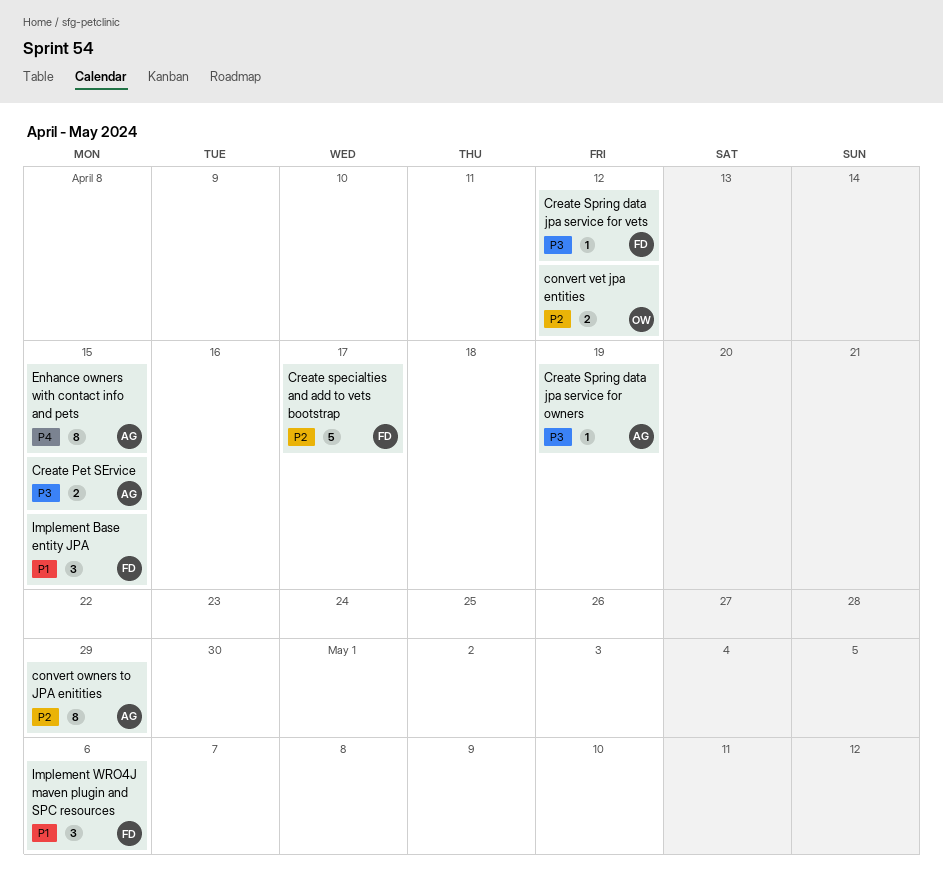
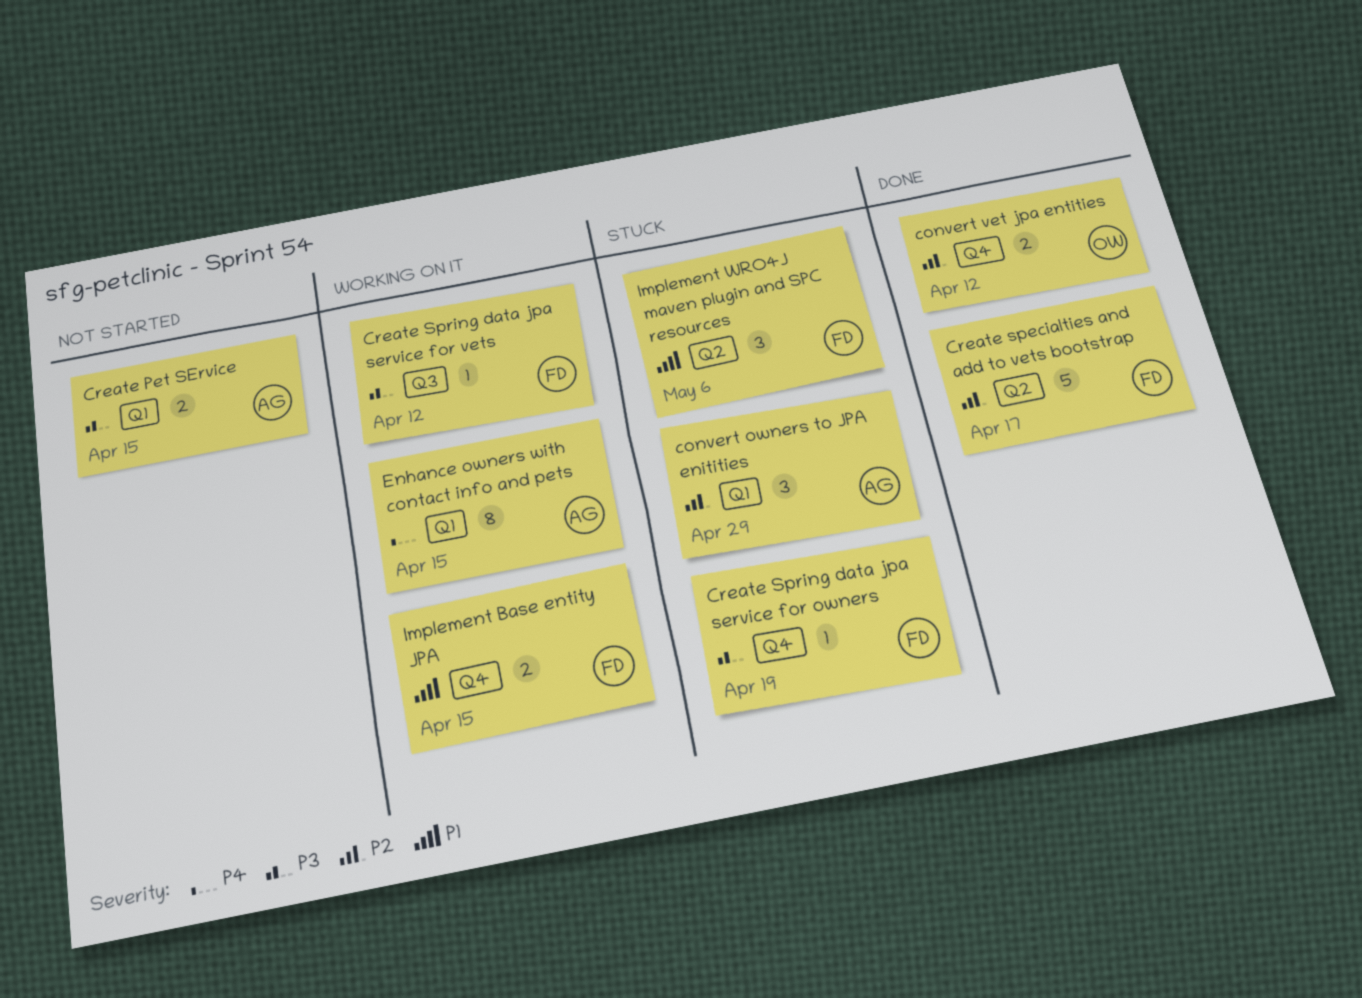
convert owners to JPA enitities, estimate: 8 -> 3
Create Spring data jpa service for owners, owner: AG -> FD
Implement Base entity JPA, estimate: 3 -> 2

